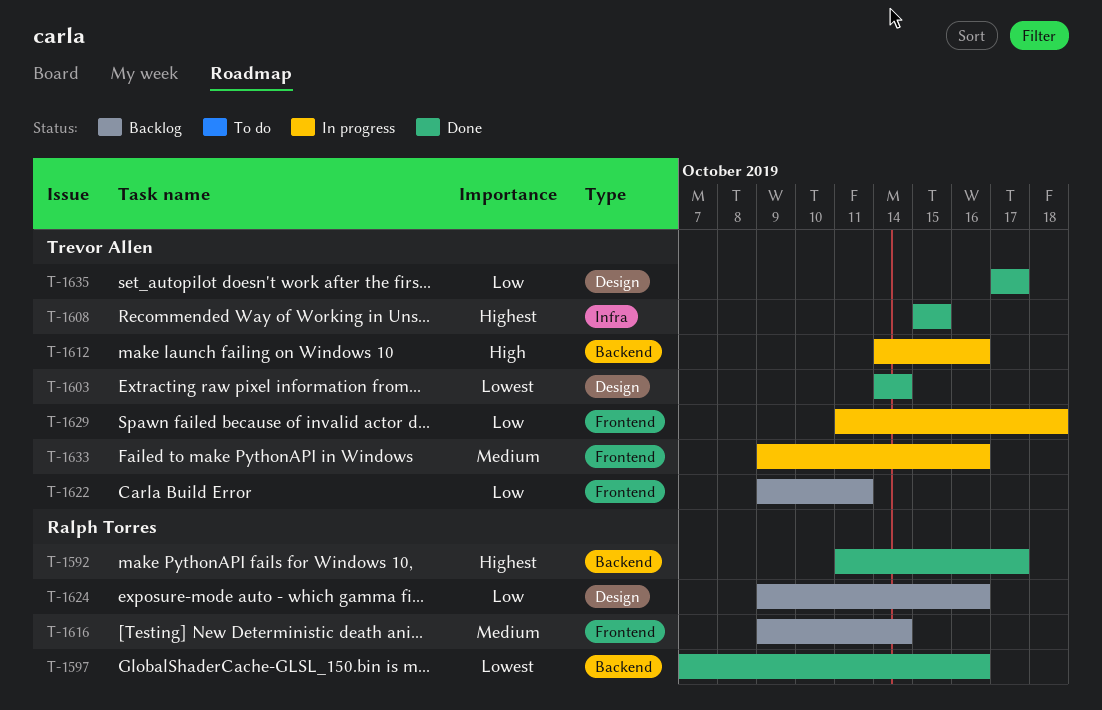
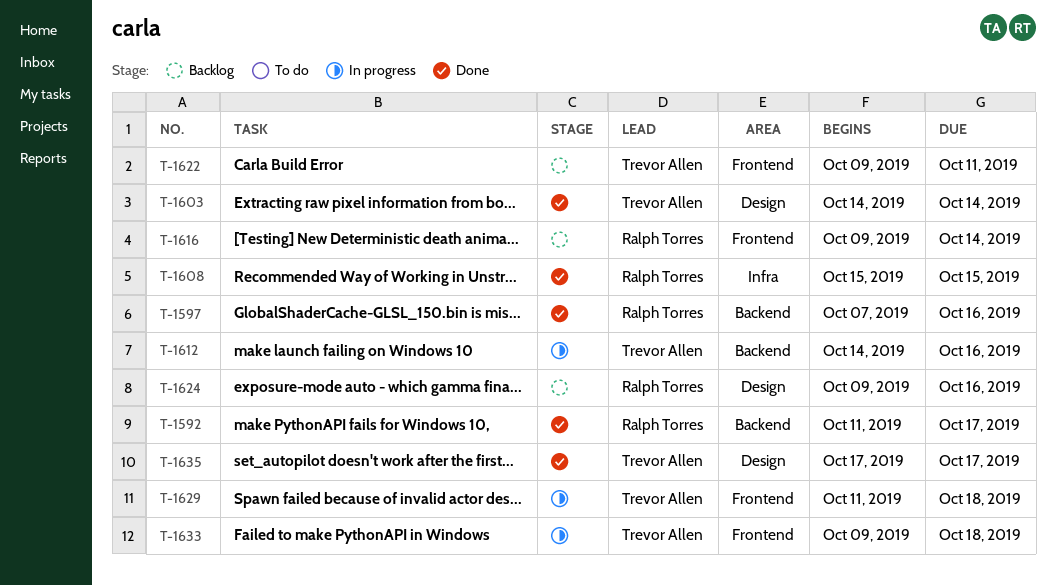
T-1608, owner: Trevor Allen -> Ralph Torres
T-1633, due: Oct 16 -> Oct 18

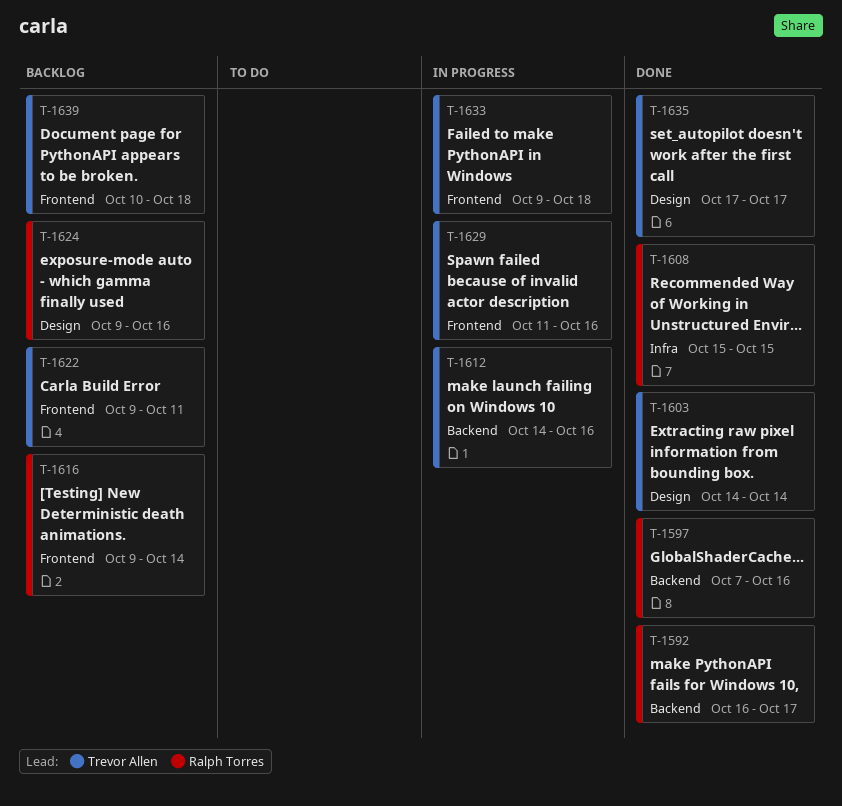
T-1592, start: Oct 11 -> Oct 16
T-1629, due: Oct 18 -> Oct 16
T-1639: none -> present

